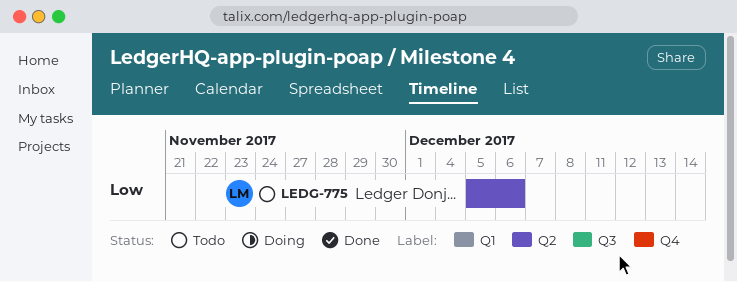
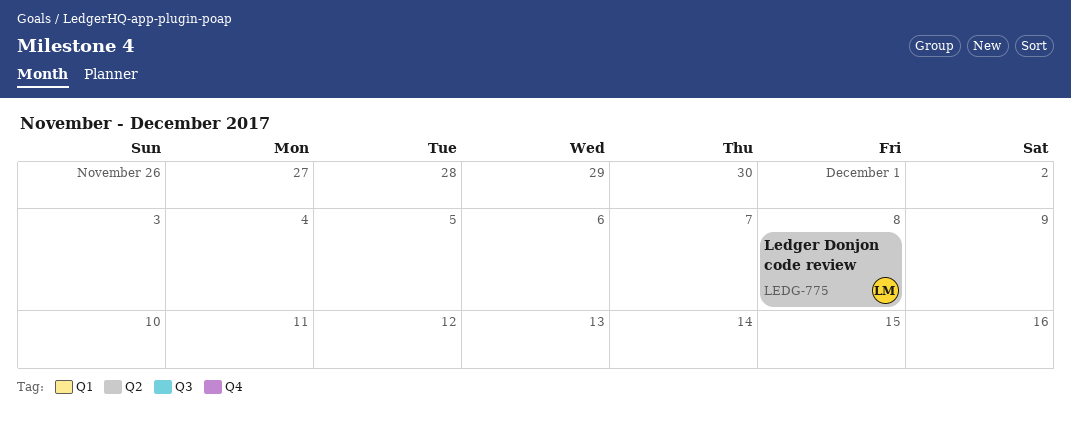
LEDG-775, due: Dec 6 -> Dec 8

